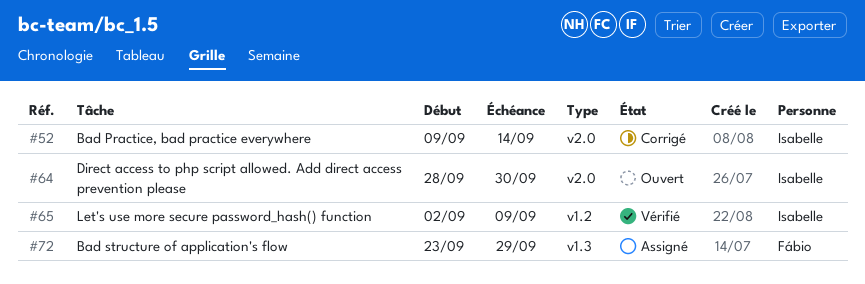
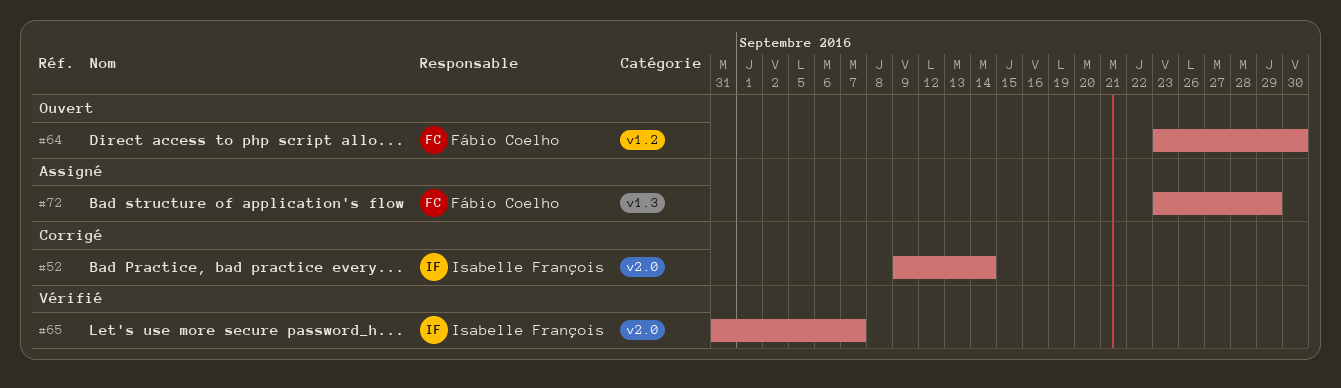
#64, owner: Isabelle François -> Fábio Coelho
#64, label: v2.0 -> v1.2
#64, start: Sep 28 -> Sep 23
#65, label: v1.2 -> v2.0
#65, start: Sep 2 -> Aug 31
#65, due: Sep 9 -> Sep 7

